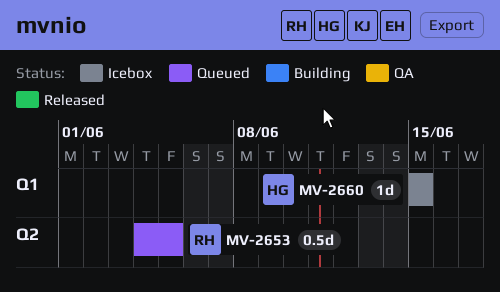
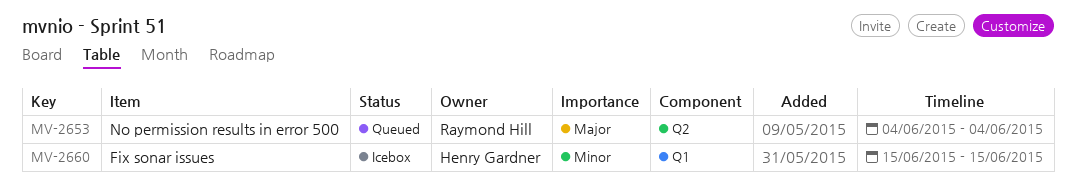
MV-2653, due: Jun 5 -> Jun 4

